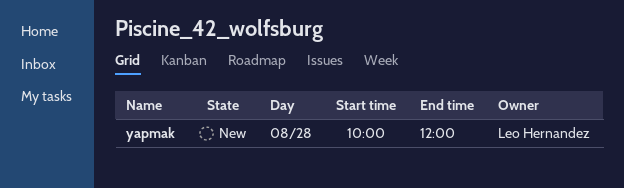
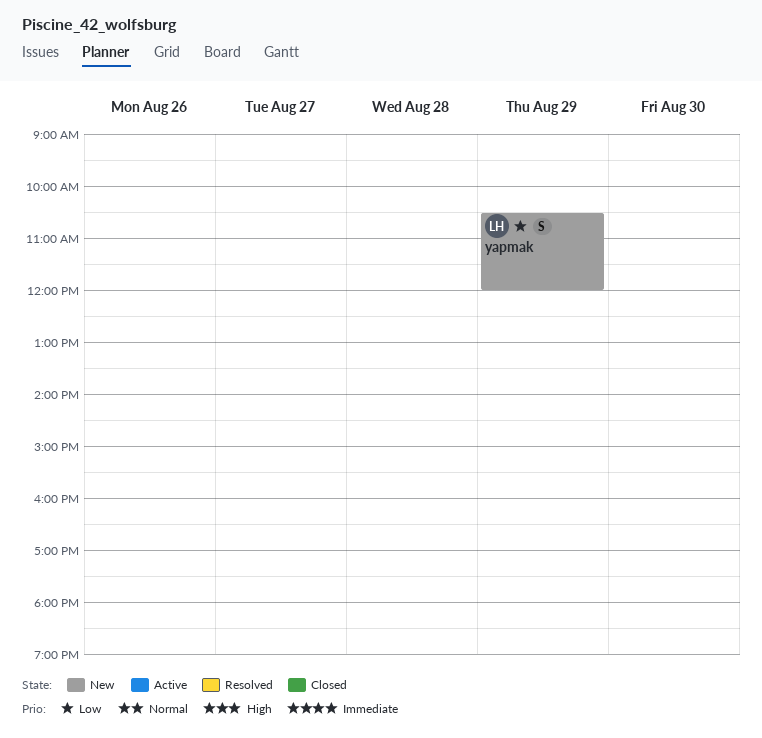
yapmak, day: Aug 28 -> Aug 29
yapmak, begins: 10:00 -> 10:30

